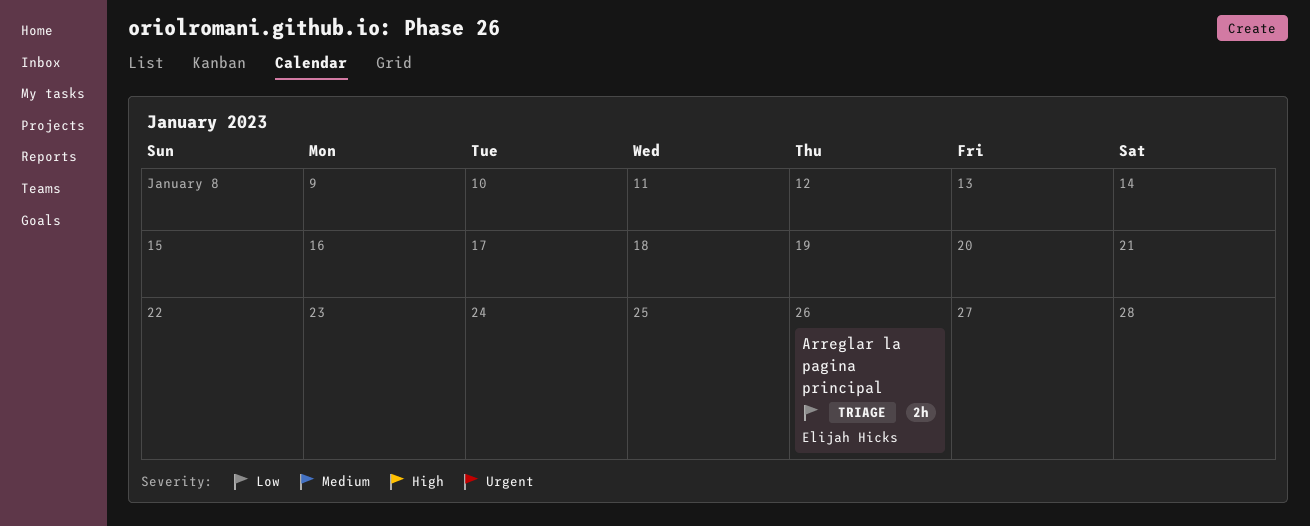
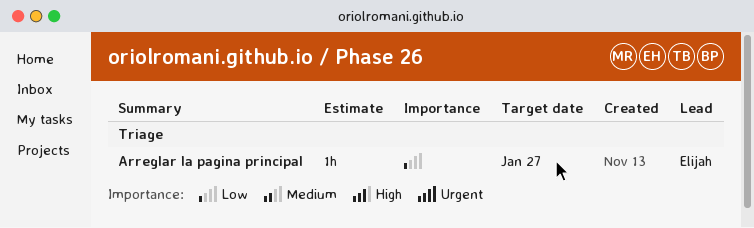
Arreglar la pagina principal, estimate: 2h -> 1h
Arreglar la pagina principal, due: Jan 26 -> Jan 27

